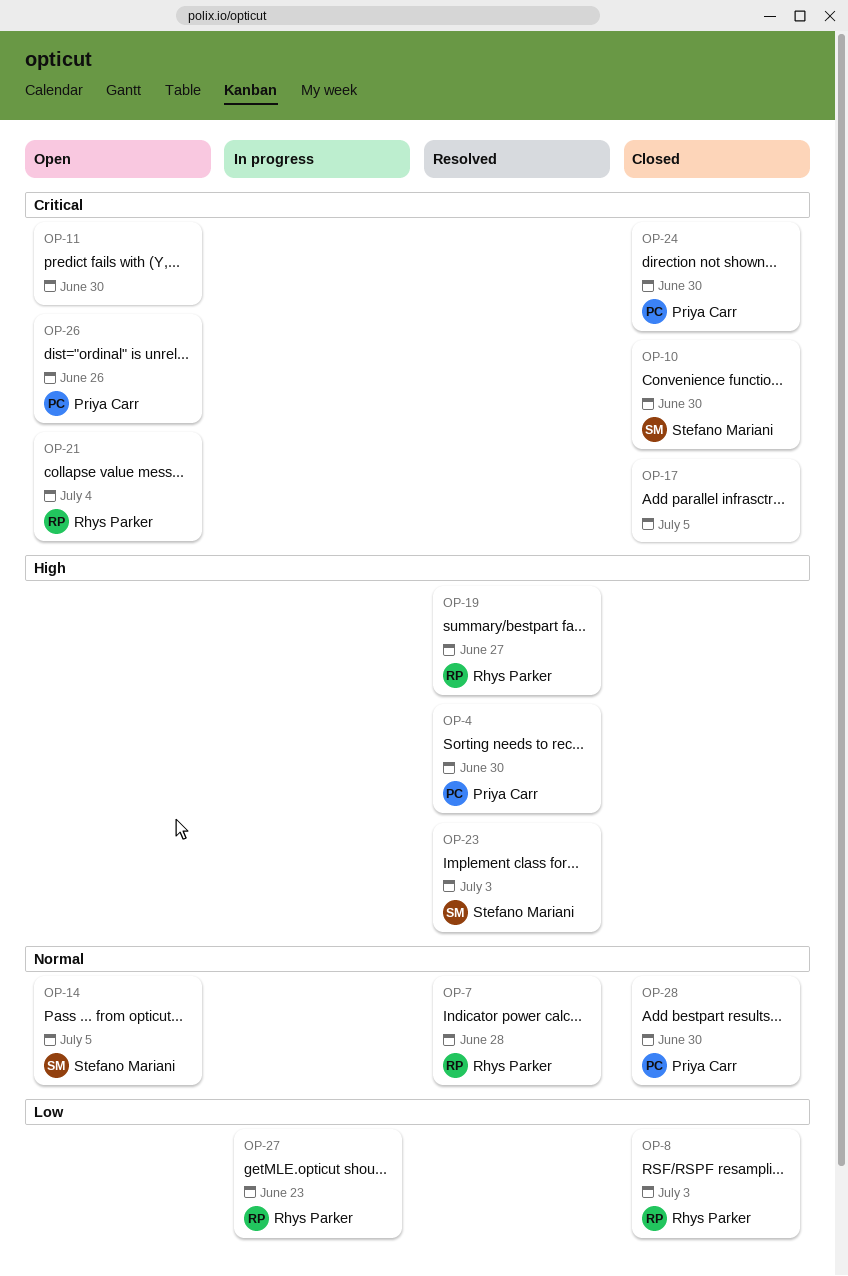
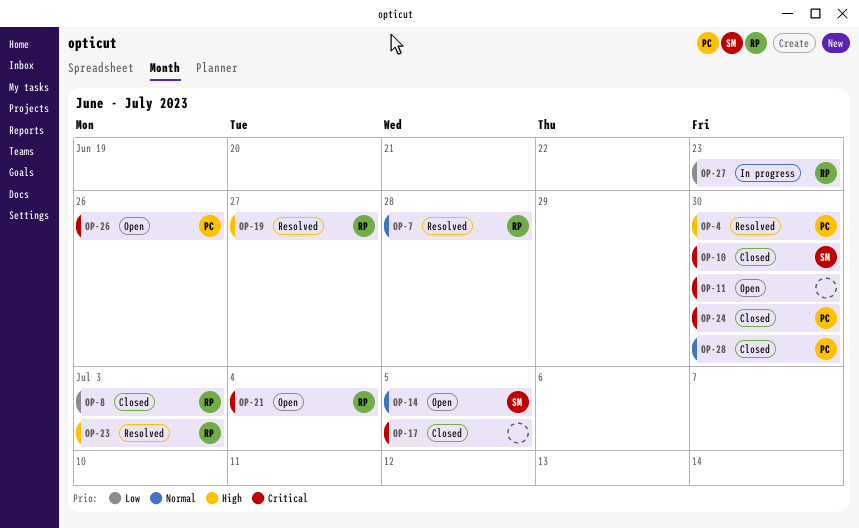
OP-23, owner: Stefano Mariani -> Rhys Parker

